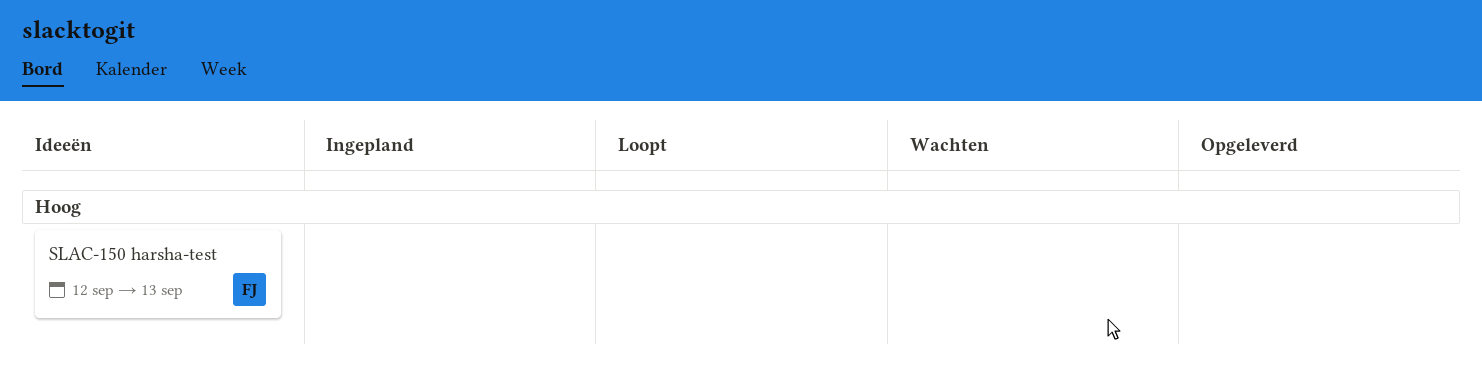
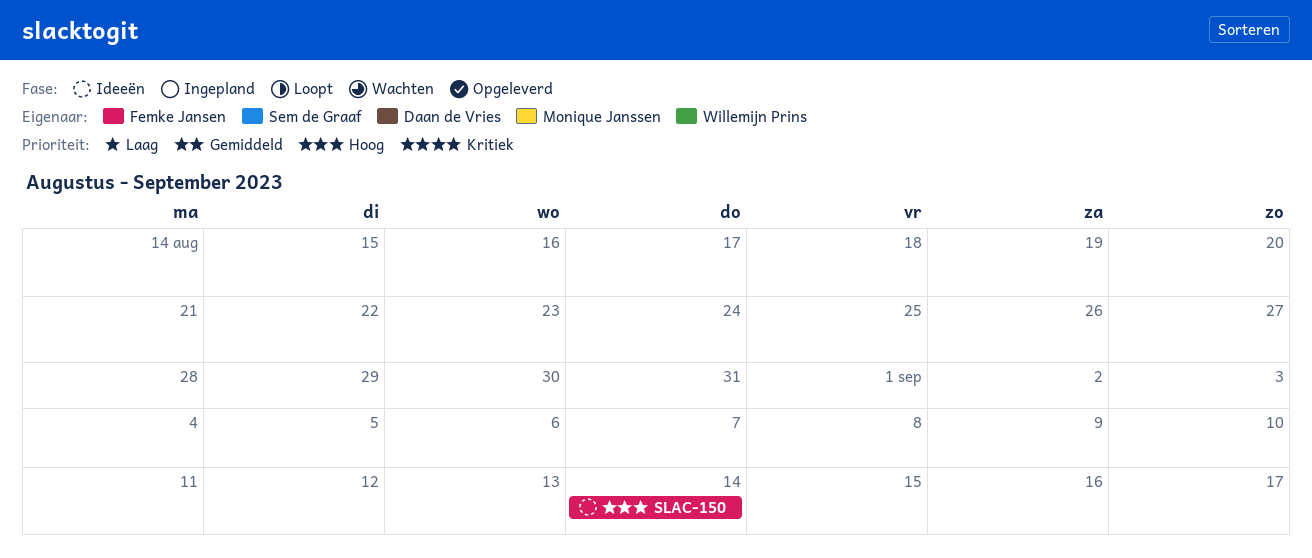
SLAC-150, start: Sep 12 -> Sep 14
SLAC-150, due: Sep 13 -> Sep 14

